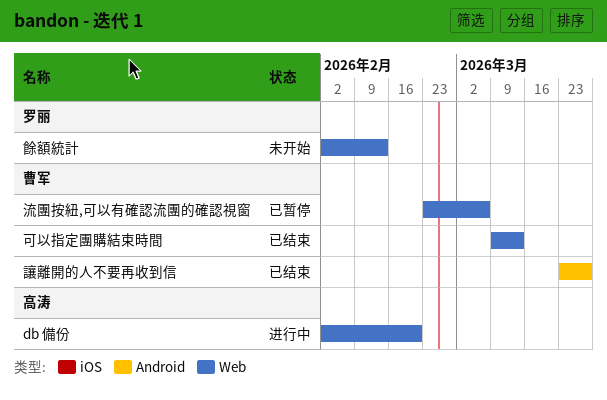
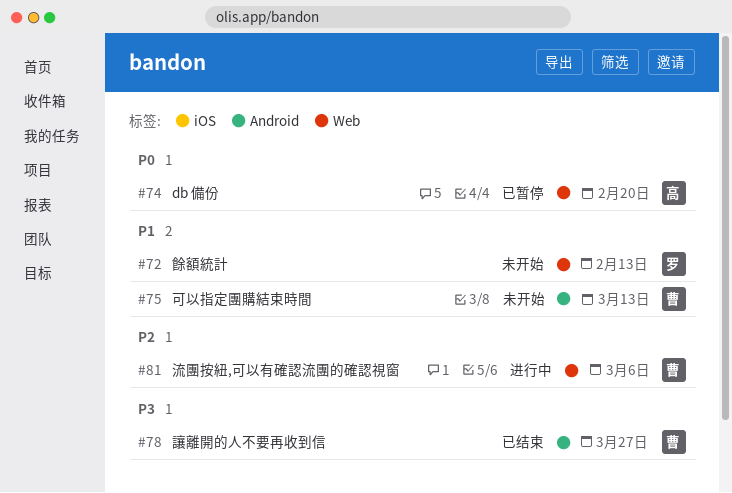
db 備份, status: 进行中 -> 已暂停
可以指定團購結束時間, status: 已结束 -> 未开始
可以指定團購結束時間, label: Web -> Android
流團按紐,可以有確認流團的確認視窗, status: 已暂停 -> 进行中

